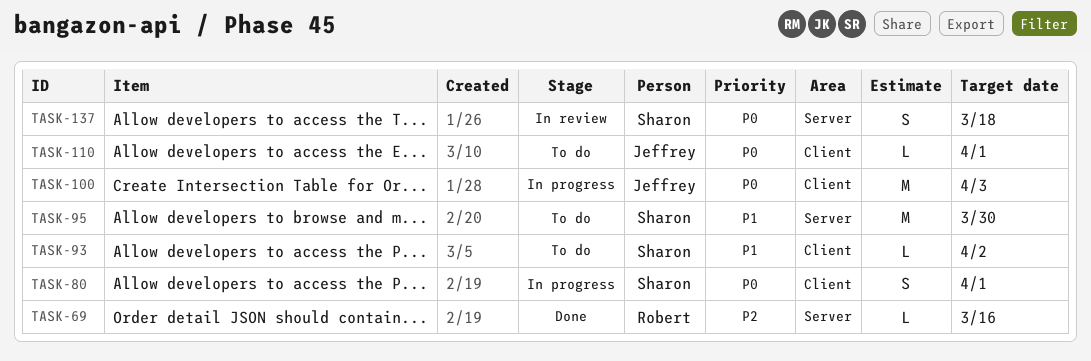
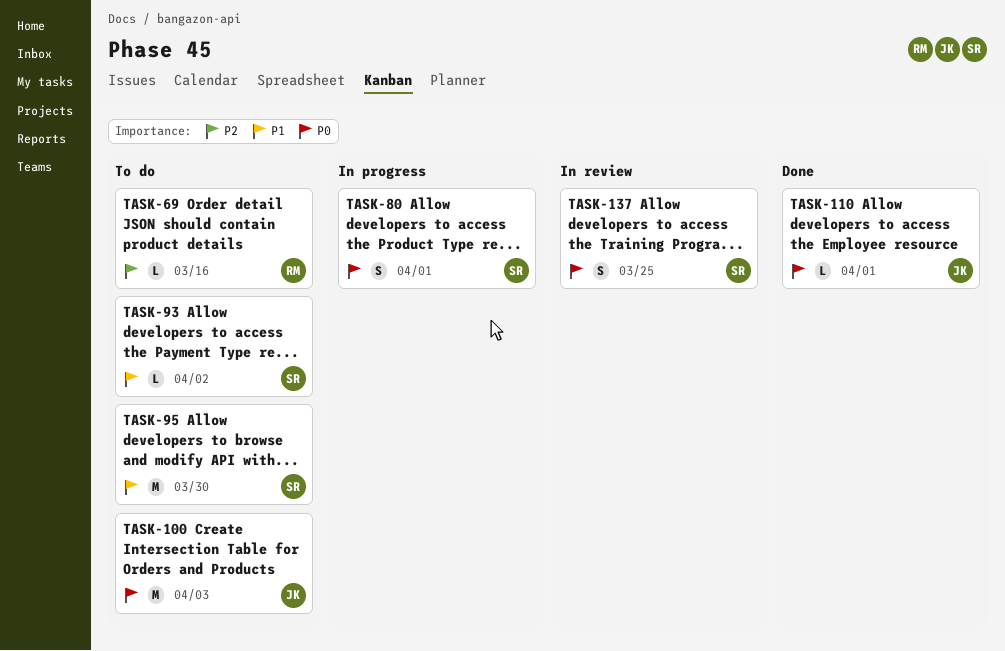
TASK-69, status: Done -> To do
TASK-100, status: In progress -> To do
TASK-110, status: To do -> Done
TASK-137, due: Mar 18 -> Mar 25

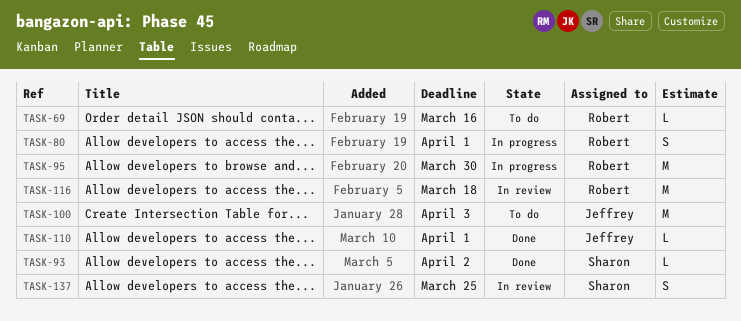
TASK-80, owner: Sharon -> Robert
TASK-93, status: To do -> Done
TASK-95, status: To do -> In progress
TASK-95, owner: Sharon -> Robert
TASK-116: none -> present

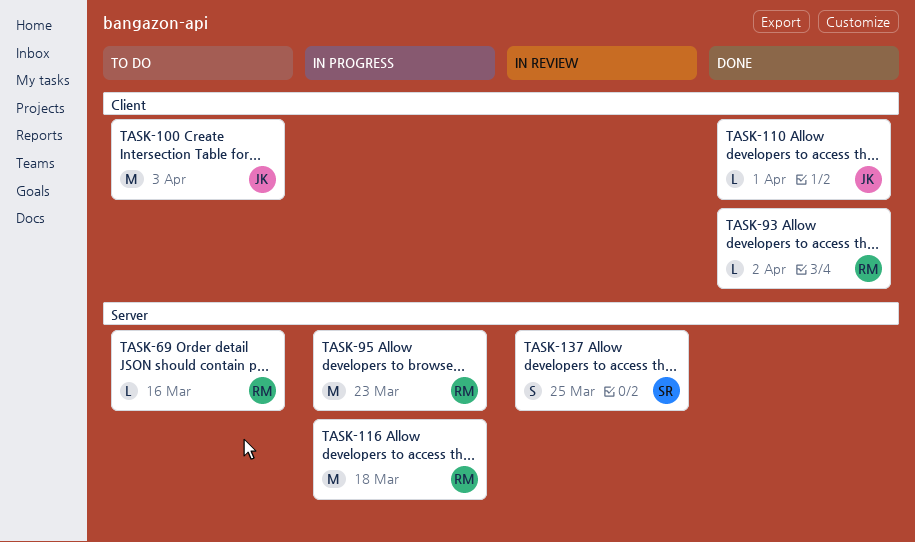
TASK-80: present -> none
TASK-93, owner: Sharon -> Robert
TASK-95, due: Mar 30 -> Mar 23
TASK-116, status: In review -> In progress

